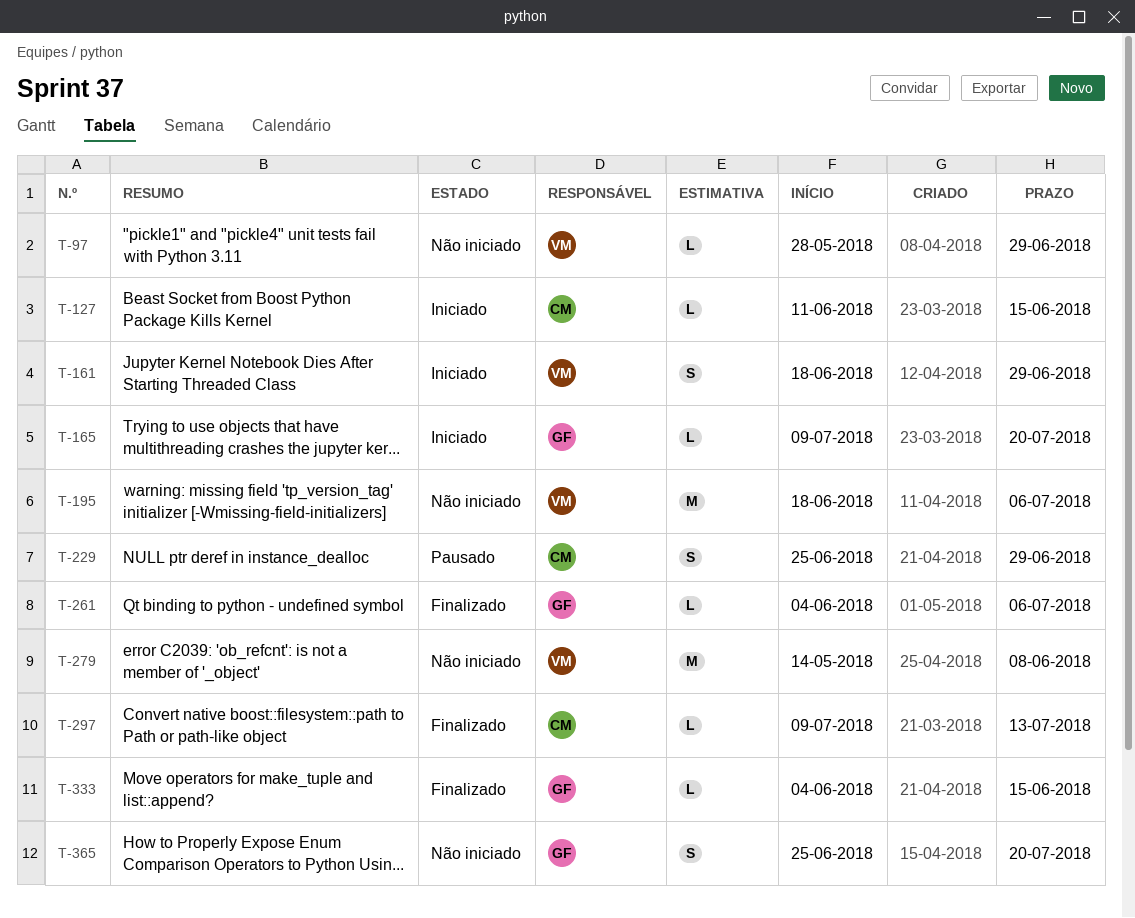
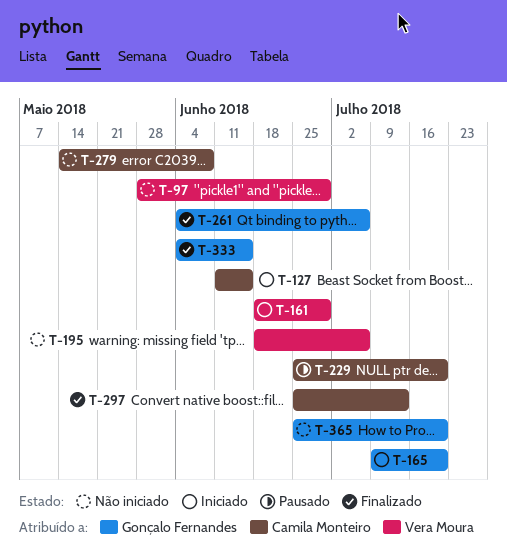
T-229, due: Jun 29 -> Jul 20
T-279, owner: Vera Moura -> Camila Monteiro
T-297, start: Jul 9 -> Jun 25

